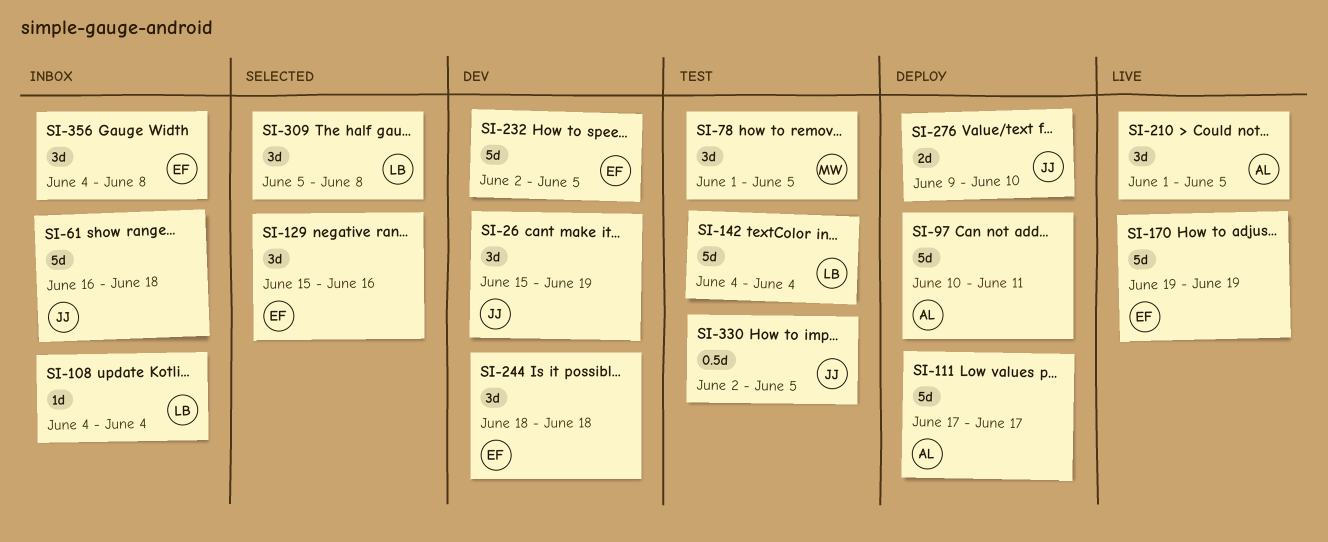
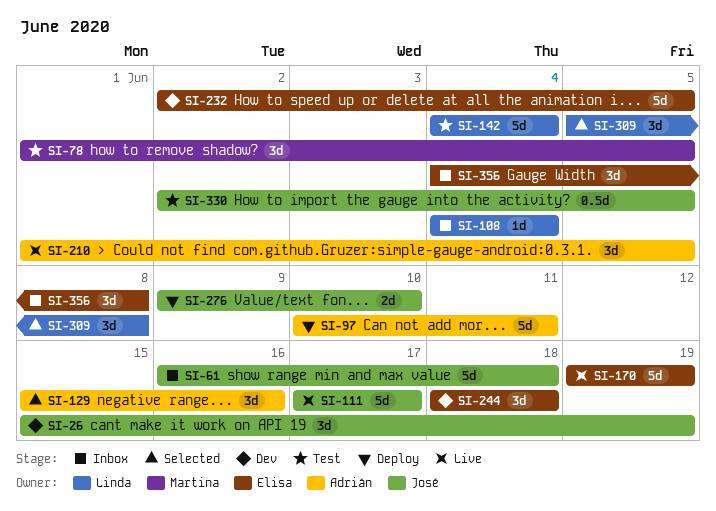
SI-111, status: Deploy -> Live
SI-111, owner: Adrián -> José
SI-129, owner: Elisa -> Adrián

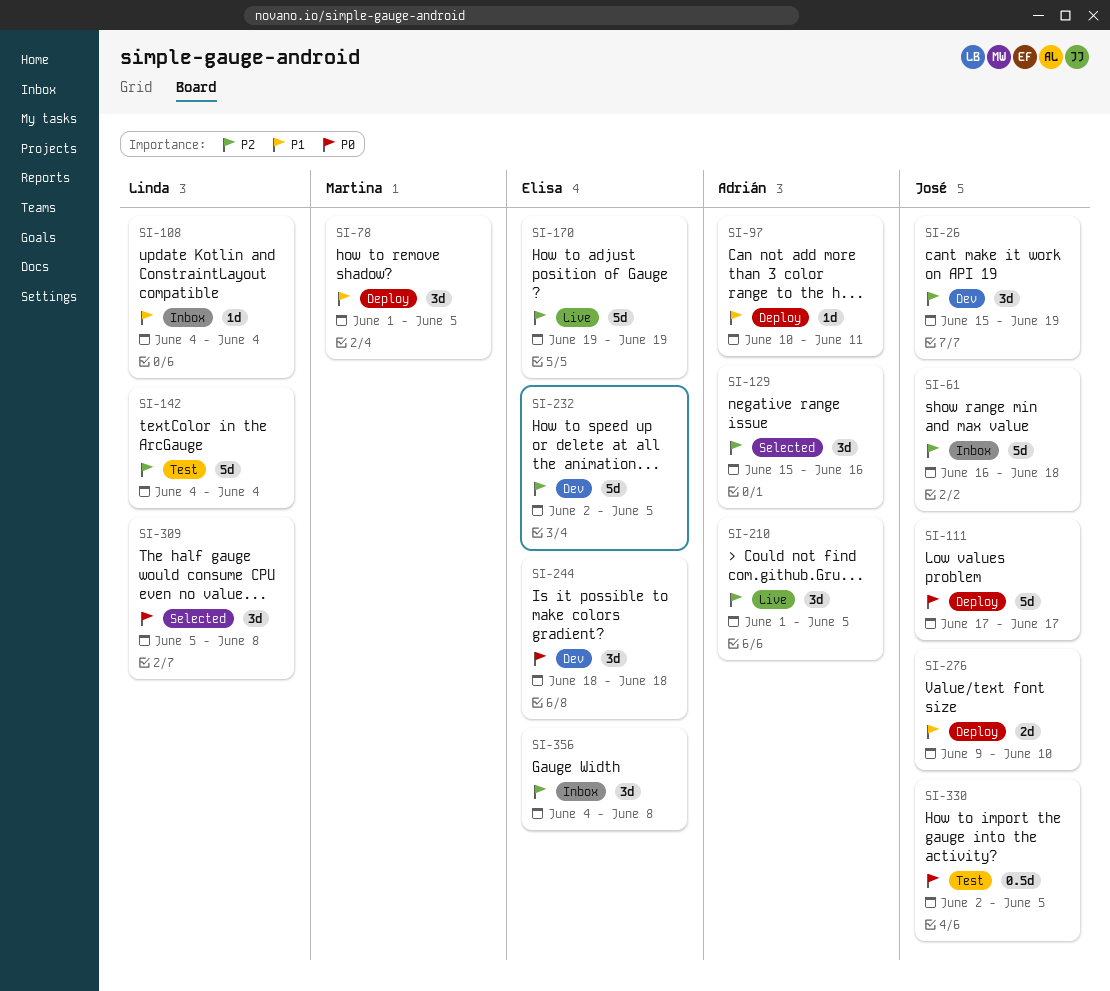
SI-78, status: Test -> Deploy
SI-97, estimate: 5d -> 1d
SI-111, status: Live -> Deploy

